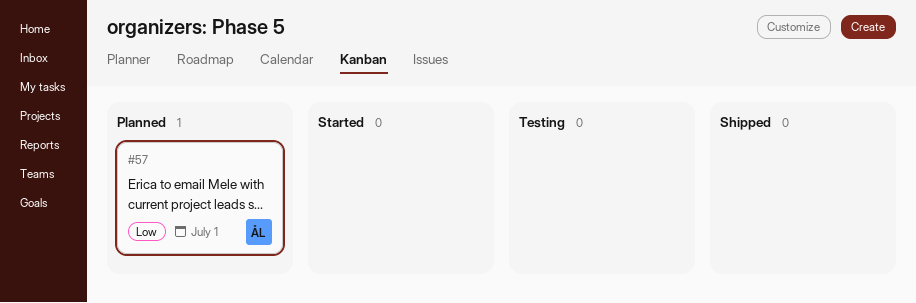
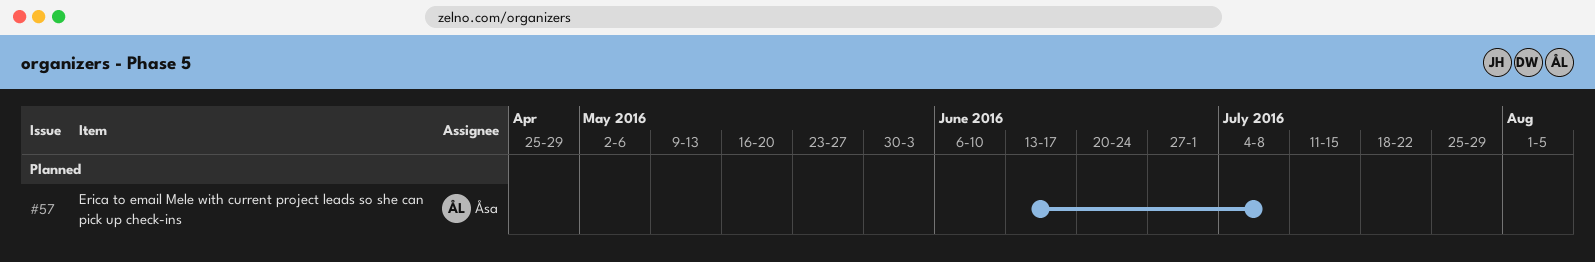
#57, due: Jul 1 -> Jul 8

